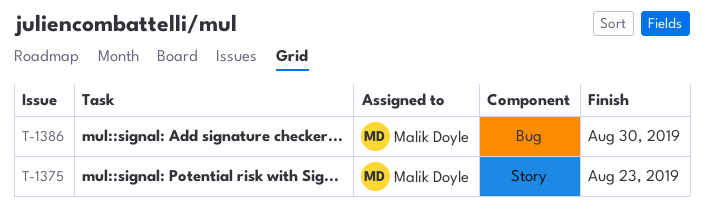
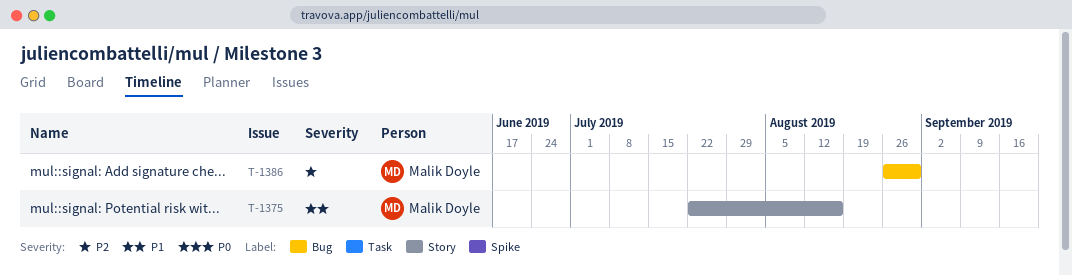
T-1375, due: Aug 23 -> Aug 16

